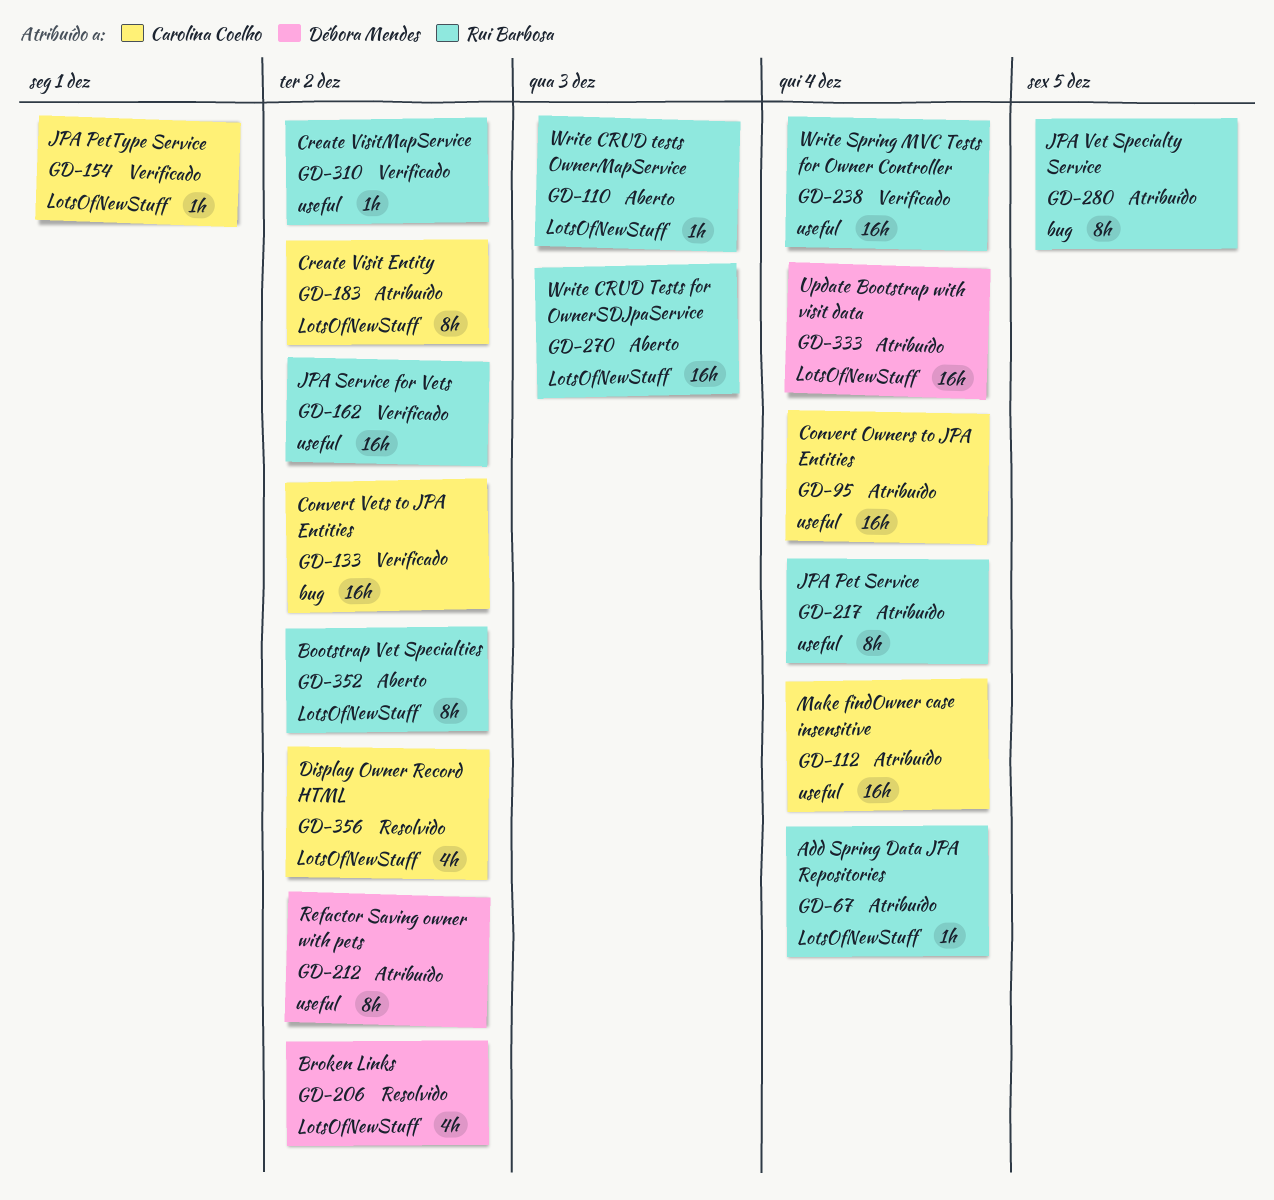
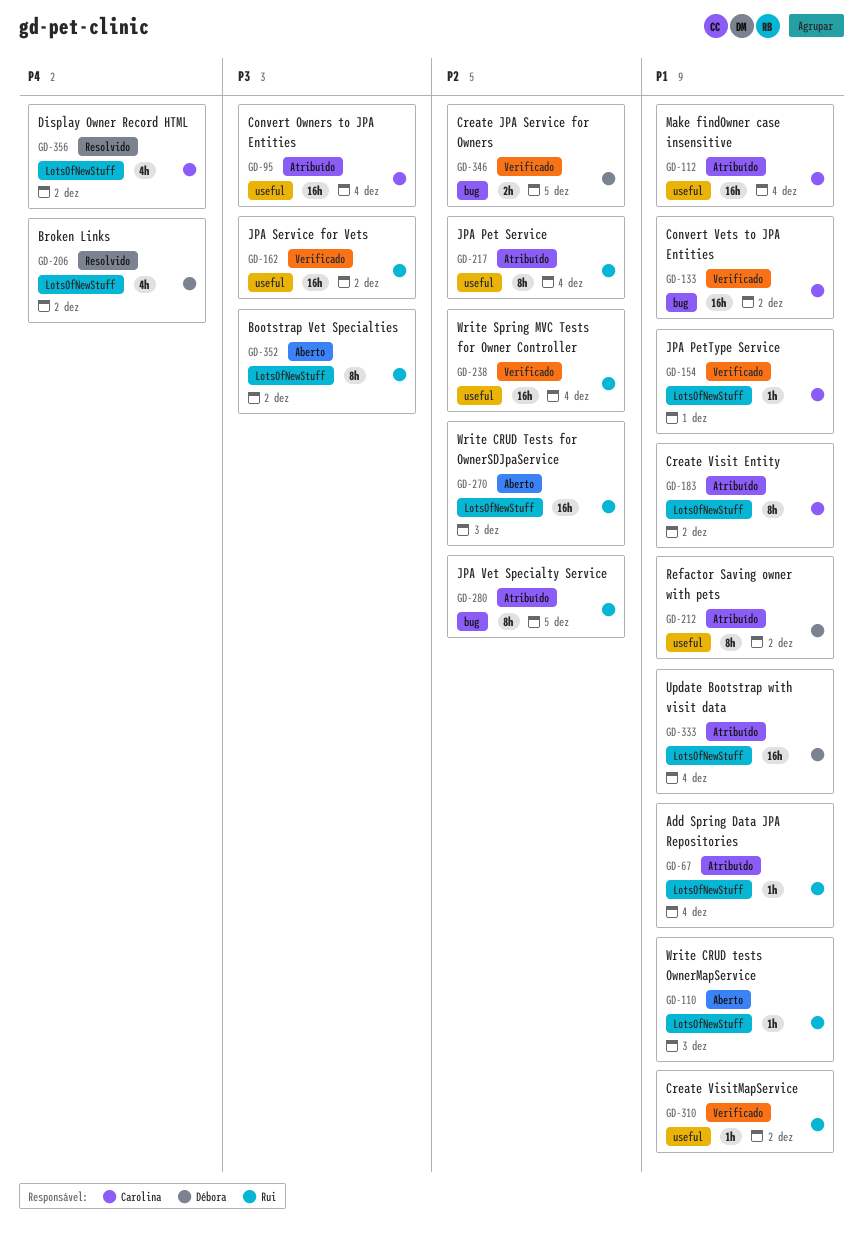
GD-346: none -> present

